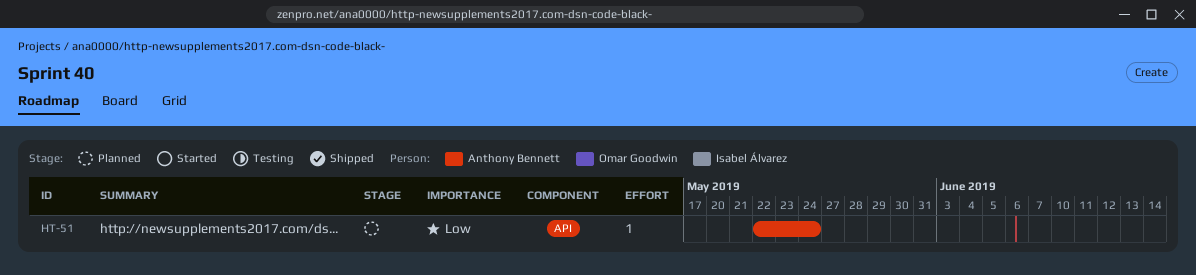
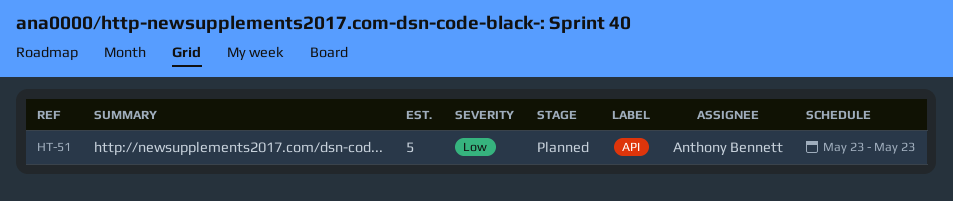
HT-51, estimate: 1 -> 5
HT-51, start: May 22 -> May 23
HT-51, due: May 24 -> May 23

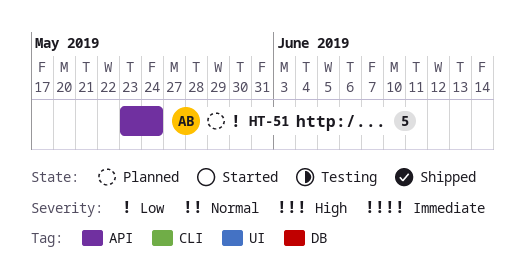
HT-51, due: May 23 -> May 24

